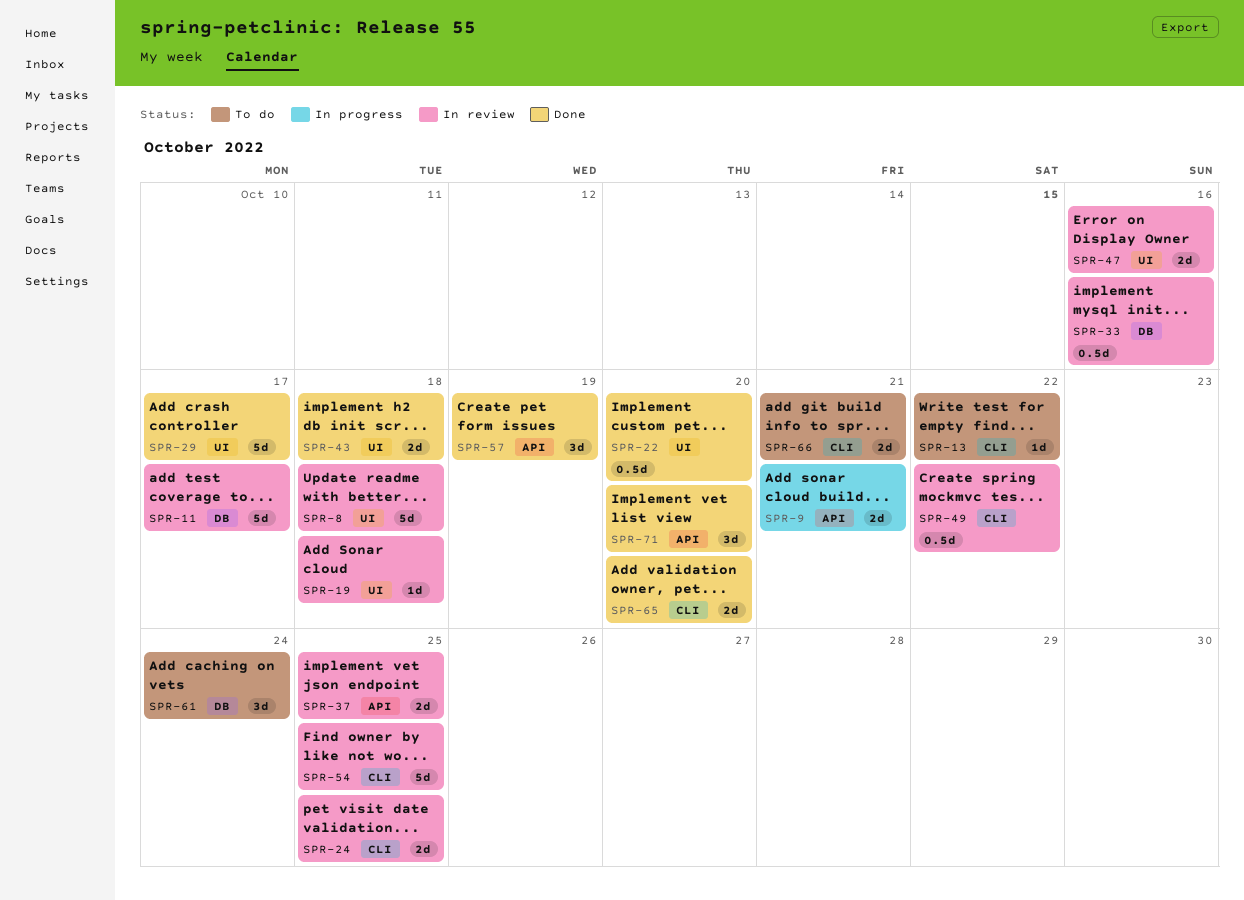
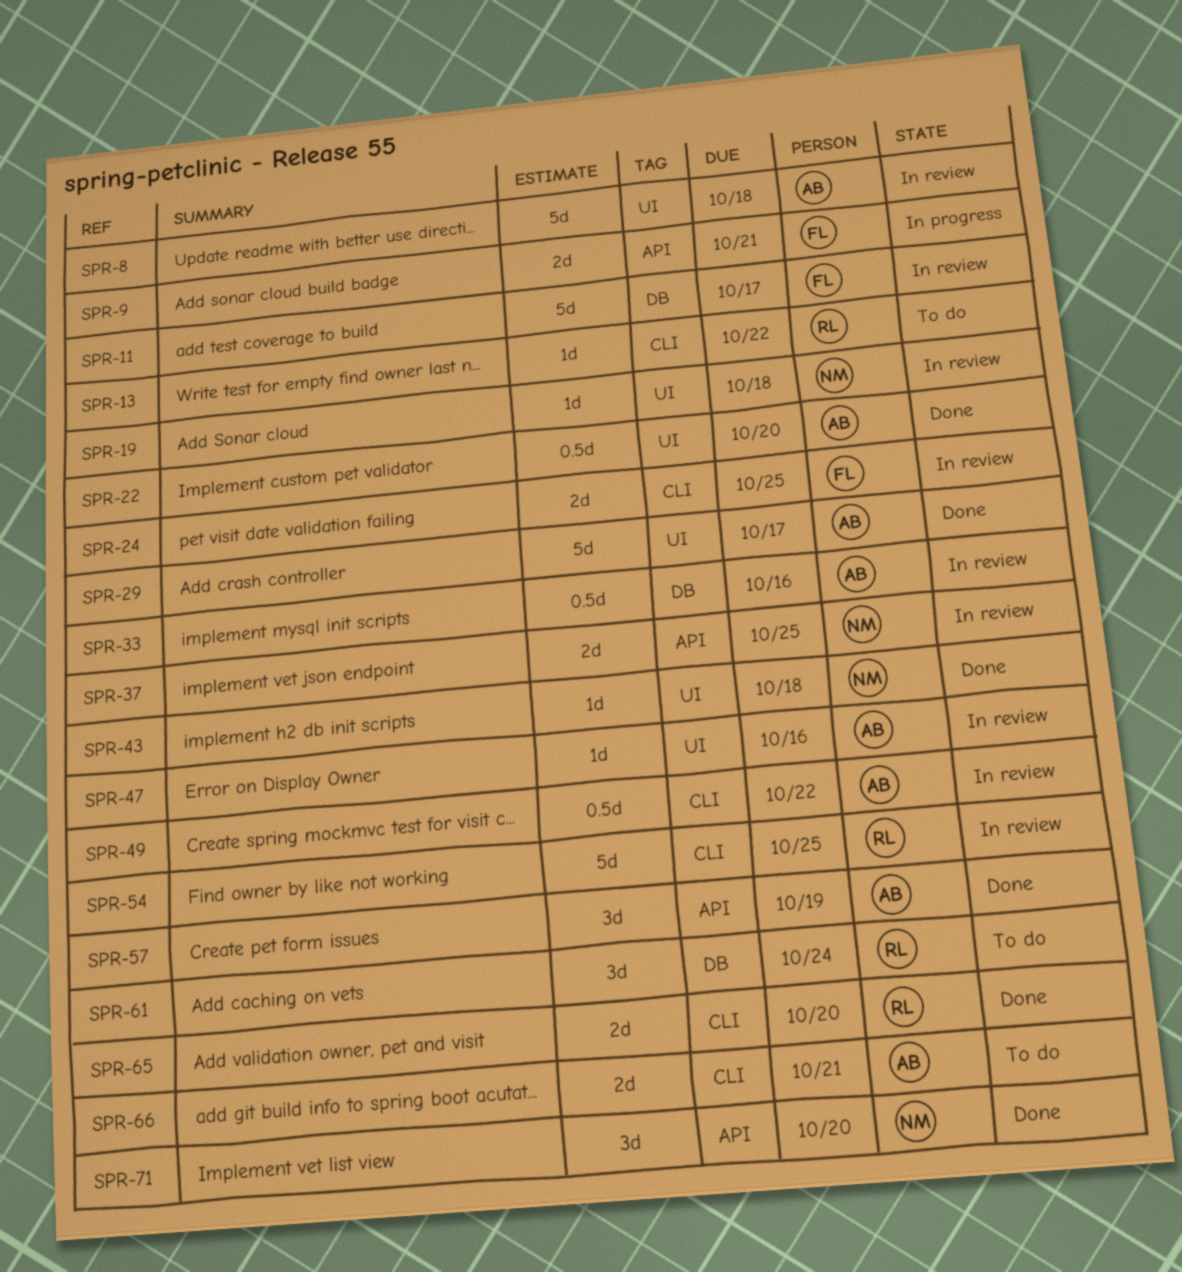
SPR-43, estimate: 2d -> 1d
SPR-47, estimate: 2d -> 1d

